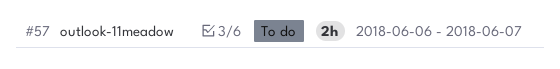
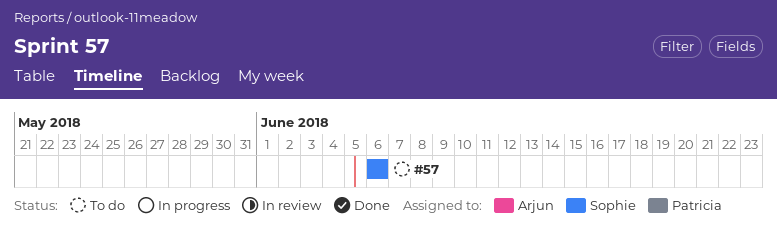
#57, due: Jun 7 -> Jun 6

